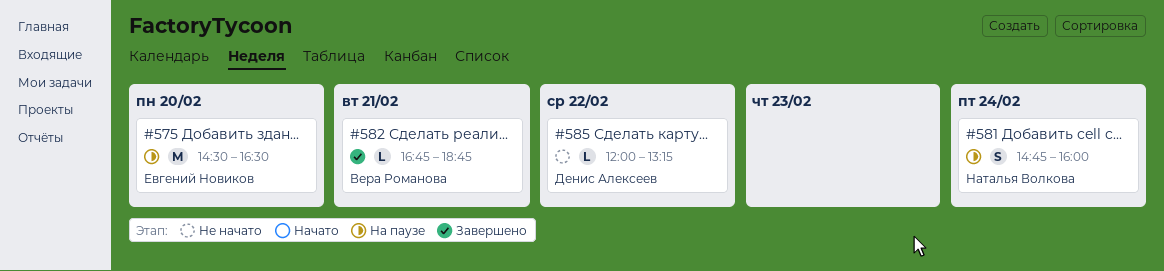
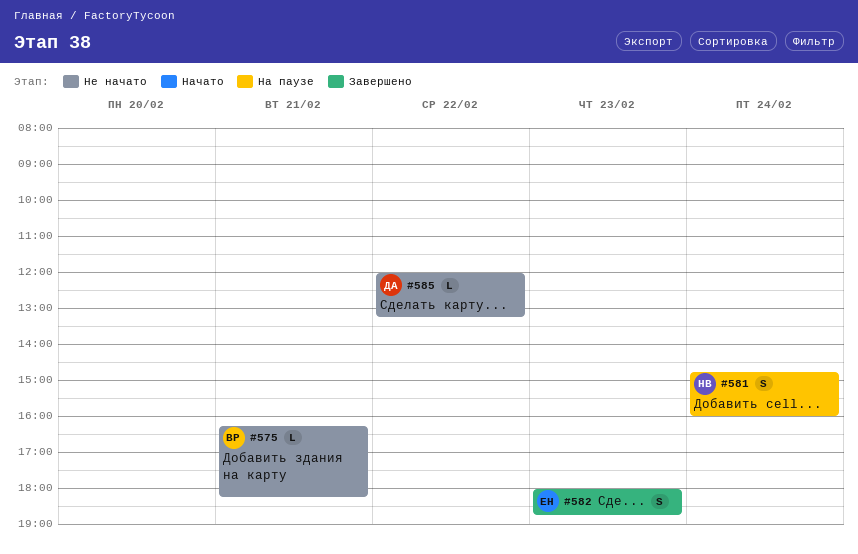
#575, status: На паузе -> Не начато
#575, owner: Евгений Новиков -> Вера Романова
#575, estimate: M -> L
#575, day: Feb 20 -> Feb 21
#575, begins: 14:30 -> 16:15
#575, ends: 16:30 -> 18:15
#582, owner: Вера Романова -> Евгений Новиков
#582, estimate: L -> S
#582, day: Feb 21 -> Feb 23
#582, begins: 16:45 -> 18:00

